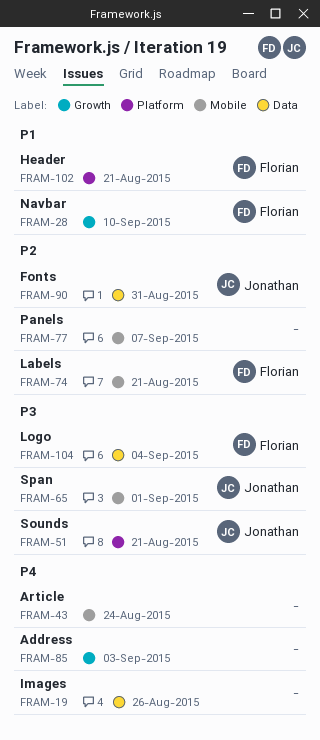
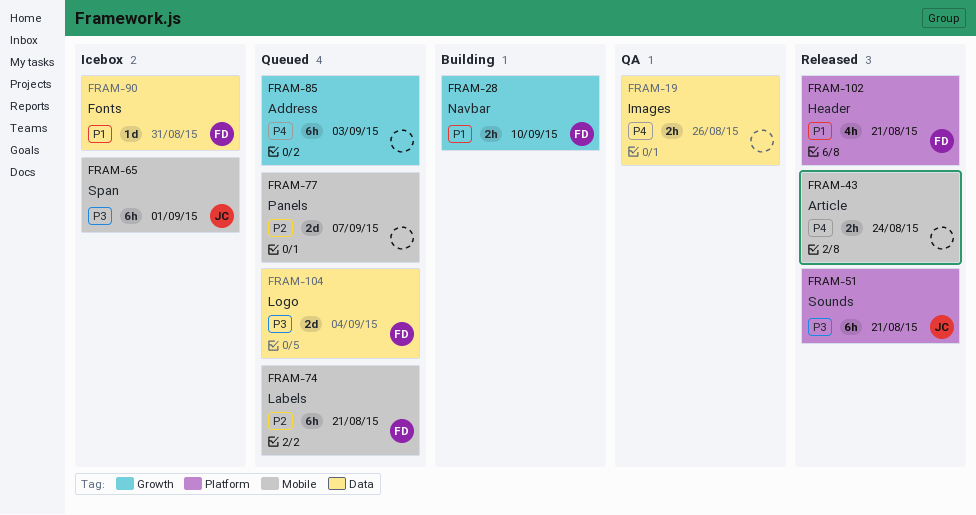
FRAM-90, owner: Jonathan -> Florian
FRAM-90, priority: P2 -> P1

